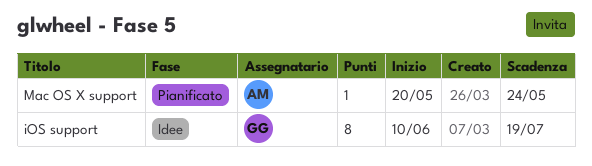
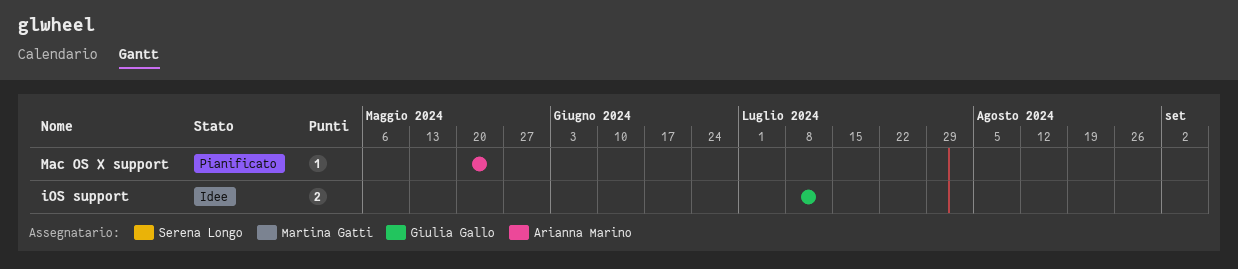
iOS support, estimate: 8 -> 2
iOS support, start: Jun 10 -> Jul 8
iOS support, due: Jul 19 -> Jul 12

